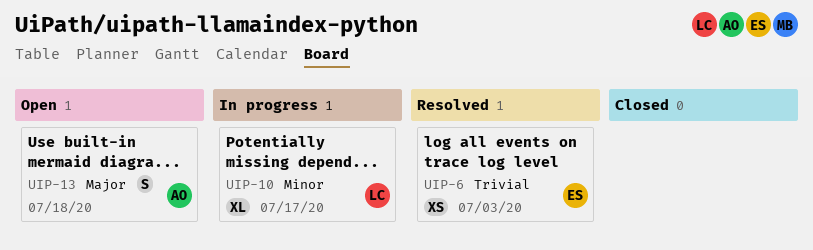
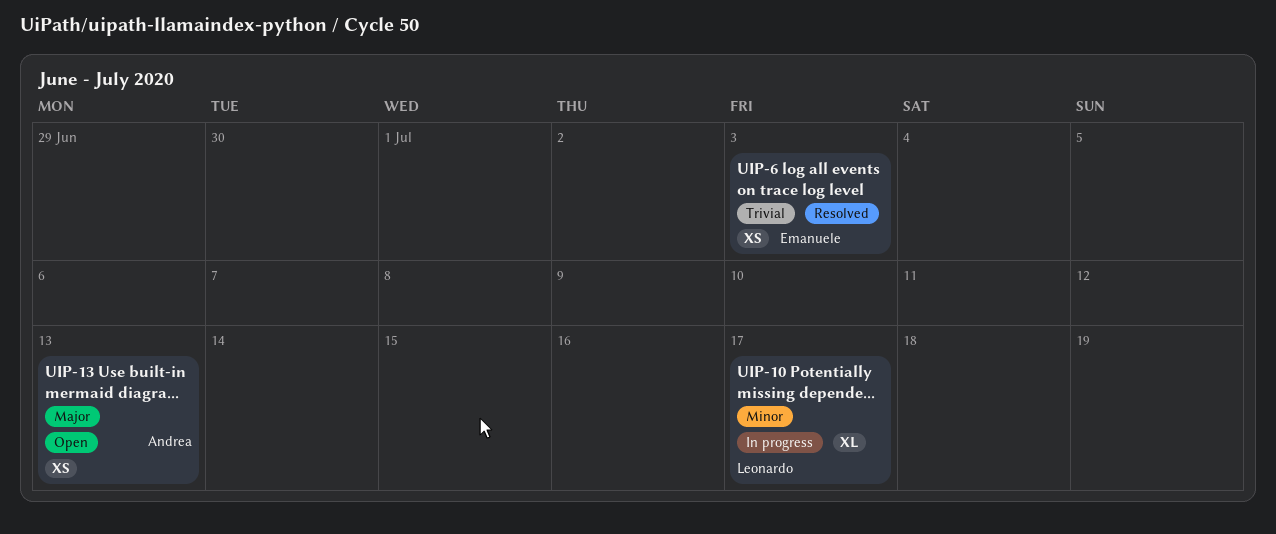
UIP-13, estimate: S -> XS
UIP-13, due: Jul 18 -> Jul 13

